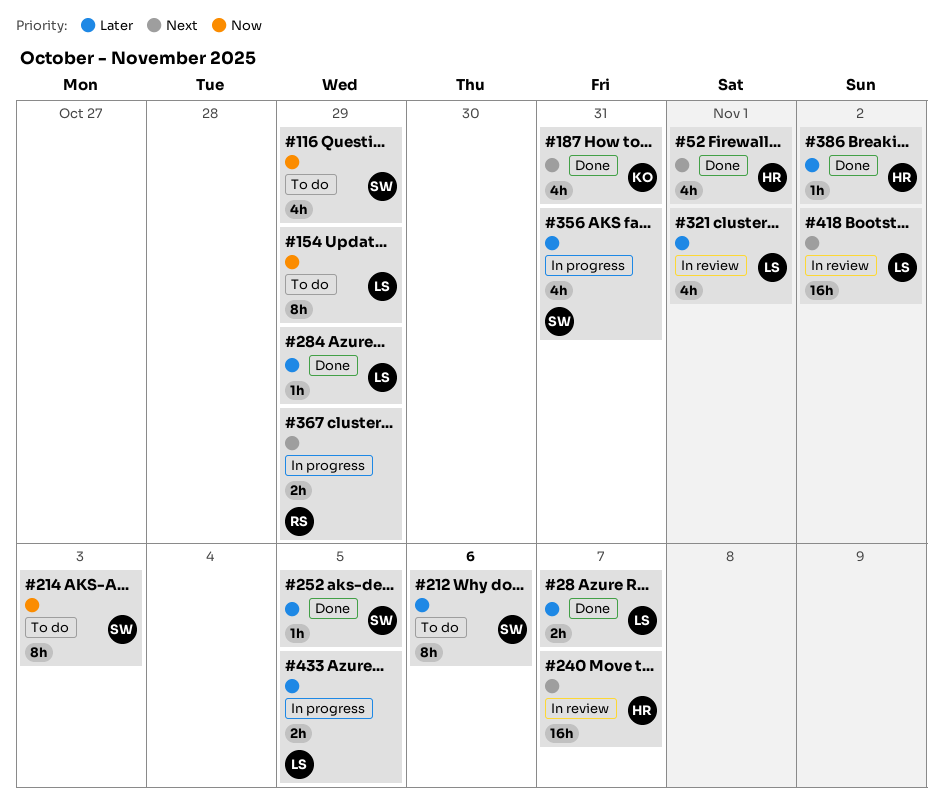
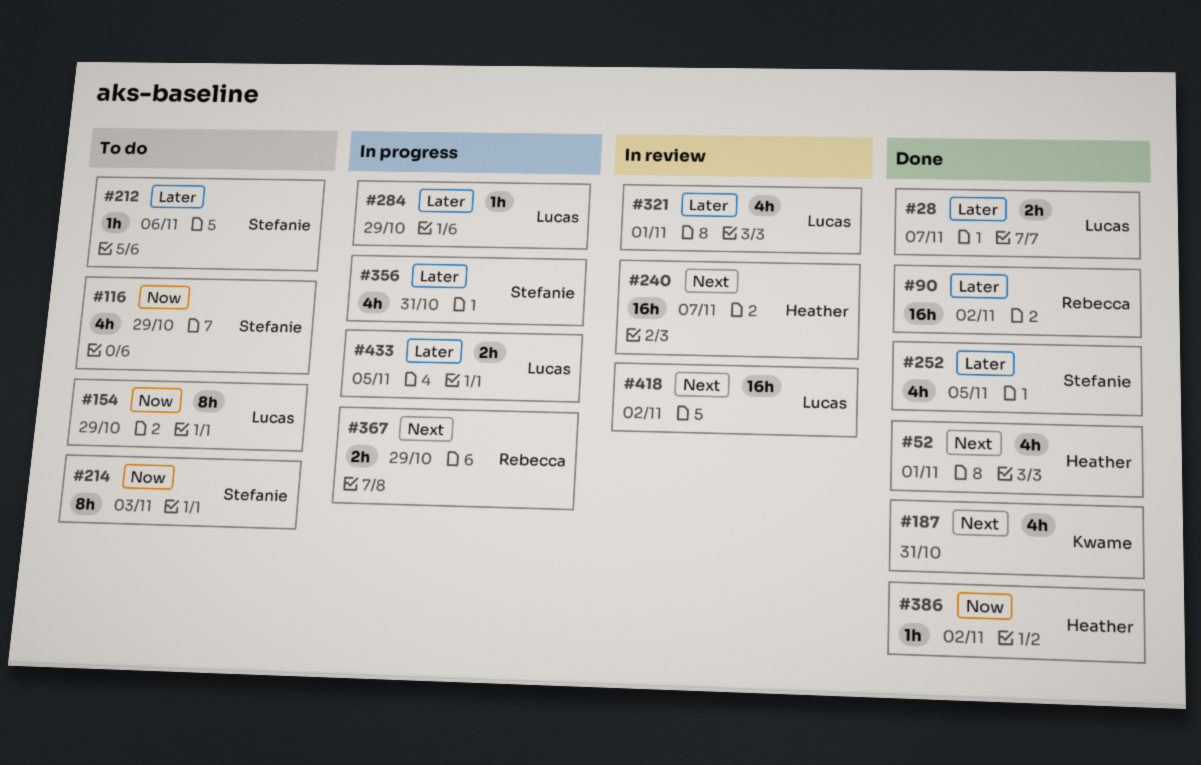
#90: none -> present
#212, estimate: 8h -> 1h
#252, estimate: 1h -> 4h
#284, status: Done -> In progress
#386, priority: Later -> Now

